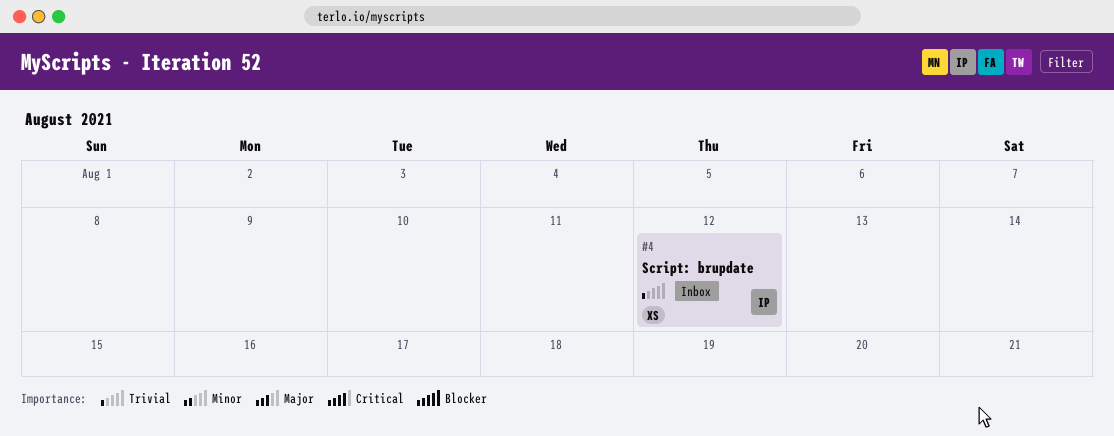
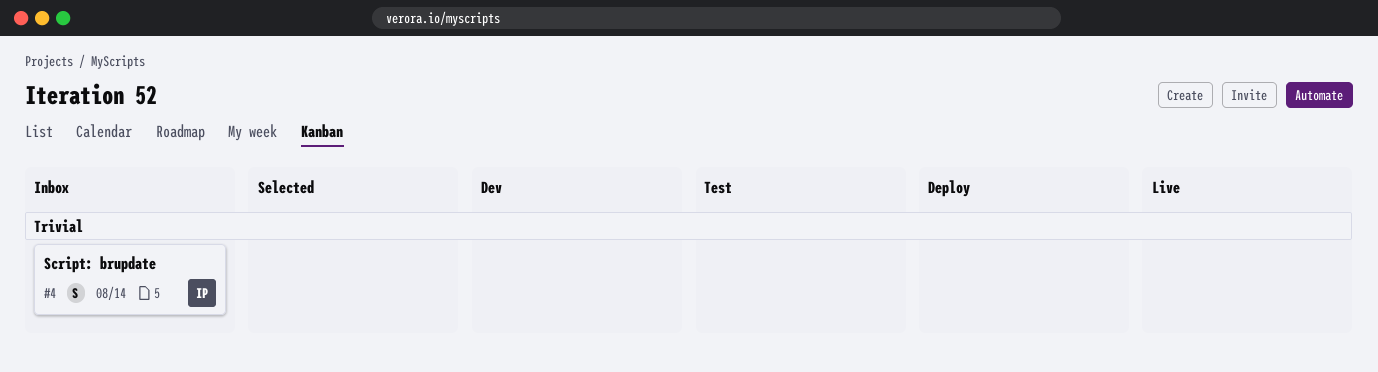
#4, estimate: XS -> S
#4, due: Aug 12 -> Aug 14

